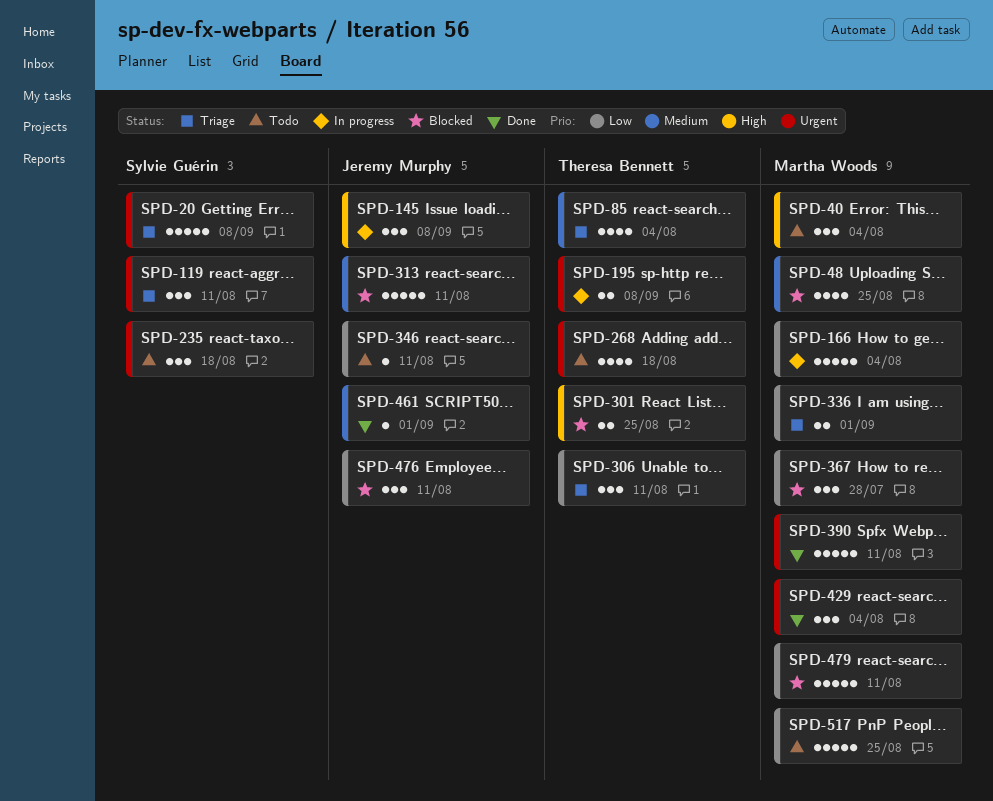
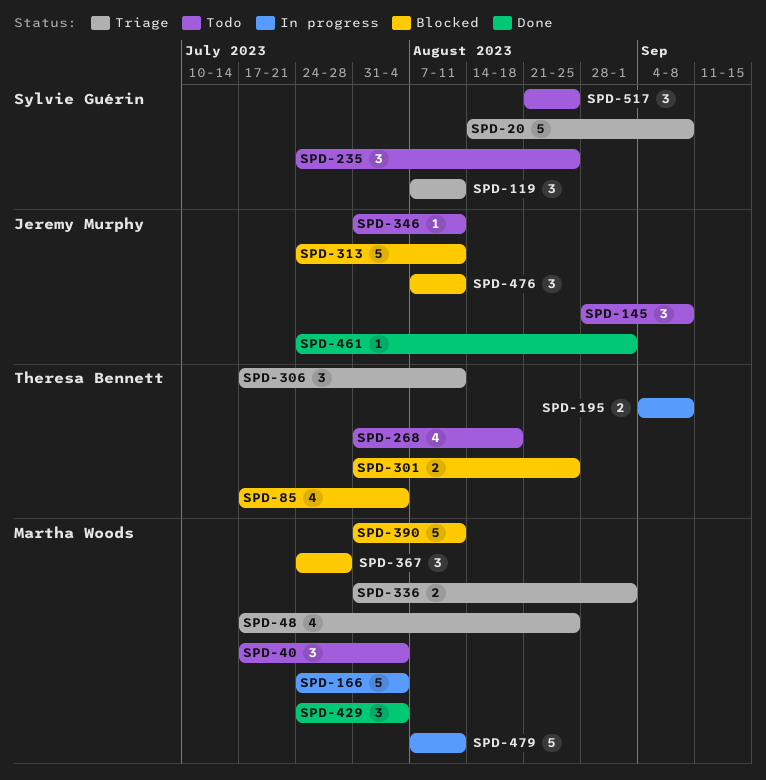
SPD-48, status: Blocked -> Triage
SPD-85, status: Triage -> Blocked
SPD-145, status: In progress -> Todo
SPD-235, due: Aug 18 -> Aug 25
SPD-390, status: Done -> Blocked
SPD-479, status: Blocked -> In progress
SPD-517, owner: Martha Woods -> Sylvie Guérin
SPD-517, estimate: 5 -> 3

